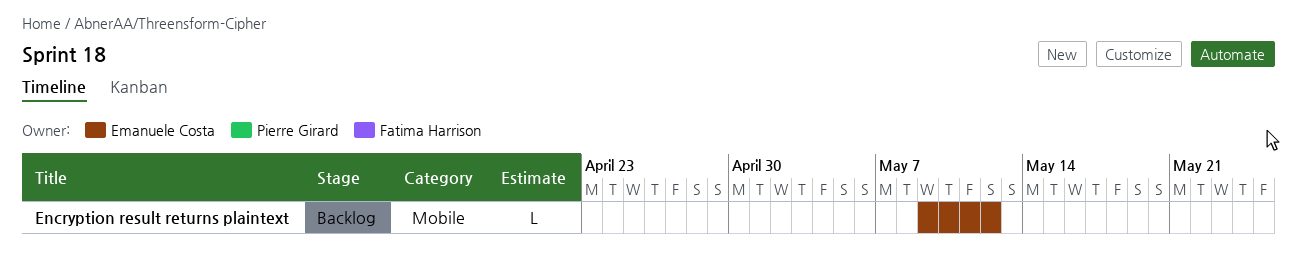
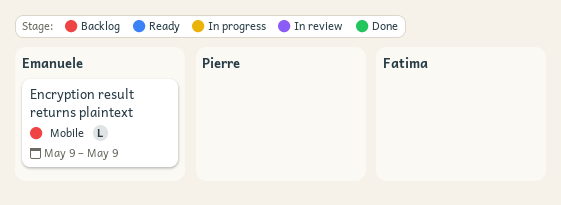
Encryption result returns plaintext, due: May 12 -> May 9

